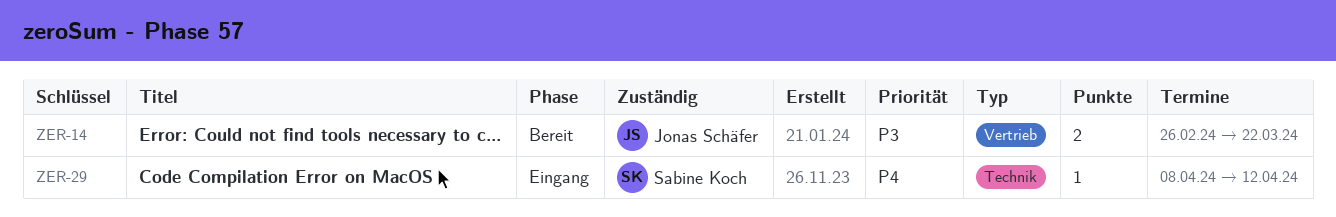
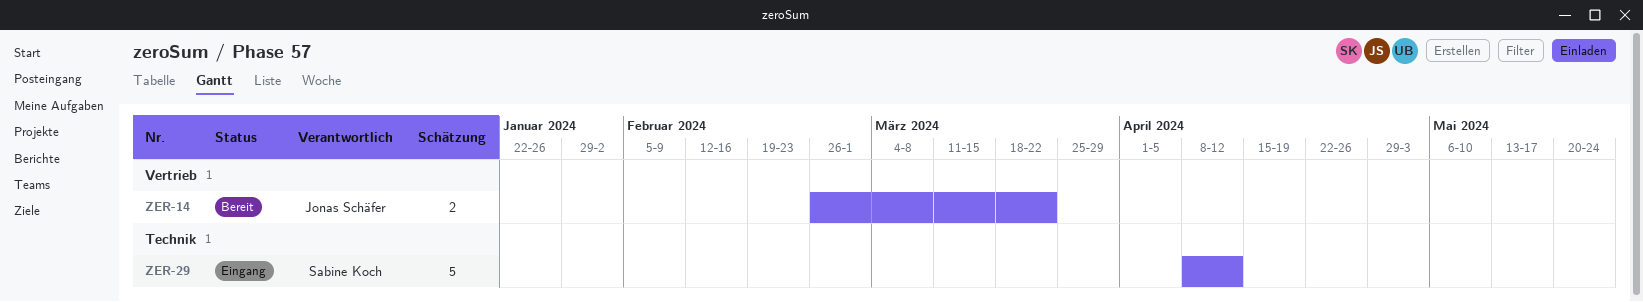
ZER-29, estimate: 1 -> 5

